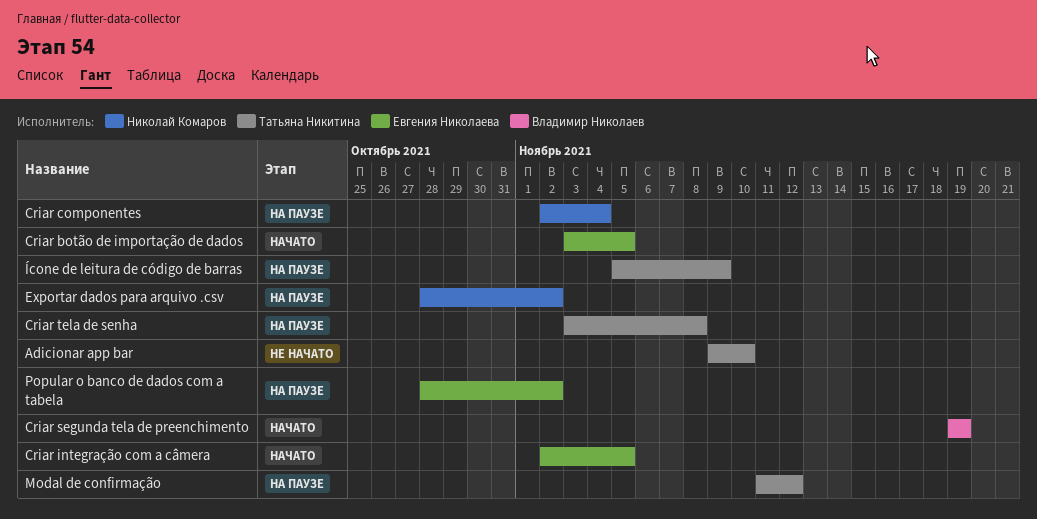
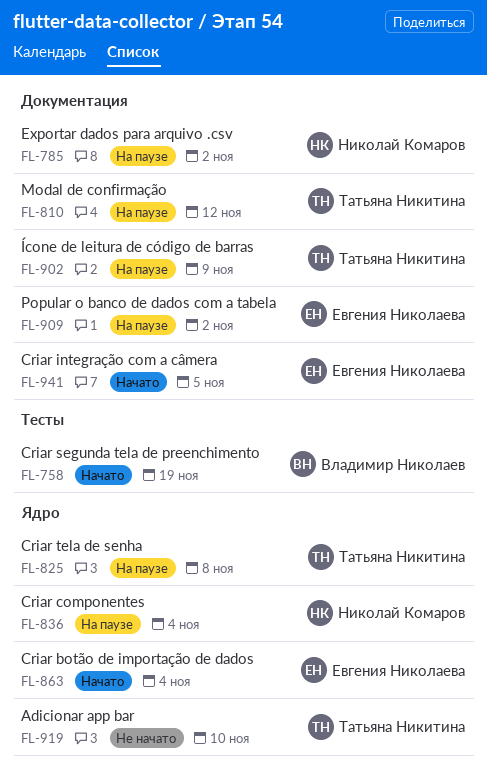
Criar botão de importação de dados, due: Nov 5 -> Nov 4

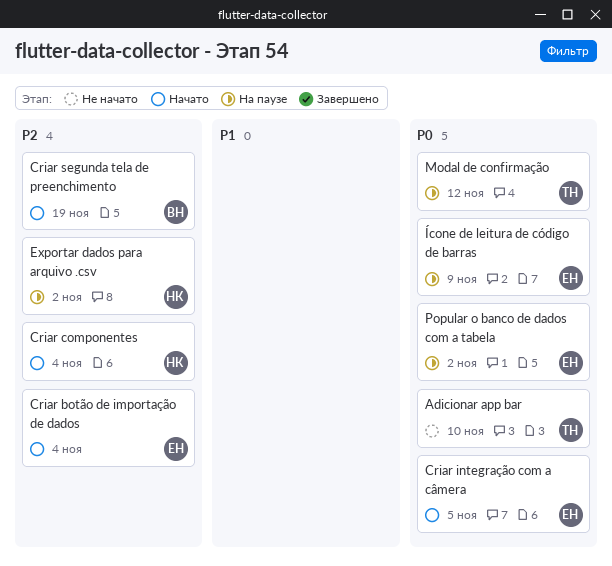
Criar componentes, status: На паузе -> Начато
Criar tela de senha: present -> none
Ícone de leitura de código de barras, owner: Татьяна Никитина -> Евгения Николаева

